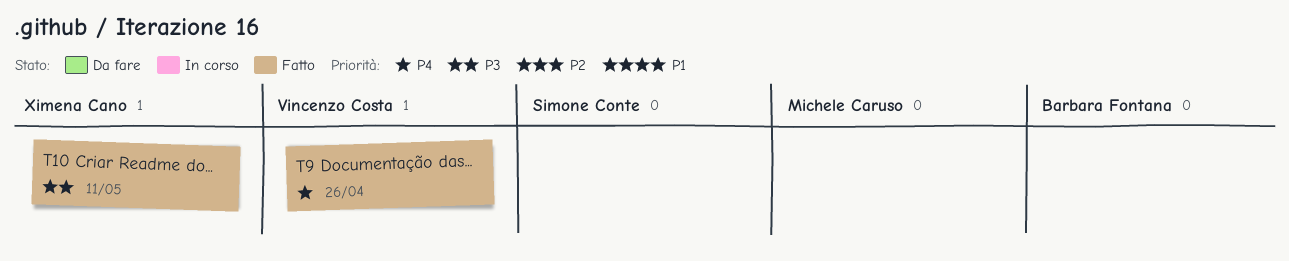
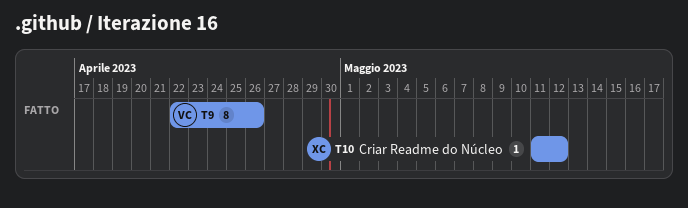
T10, due: May 11 -> May 12

